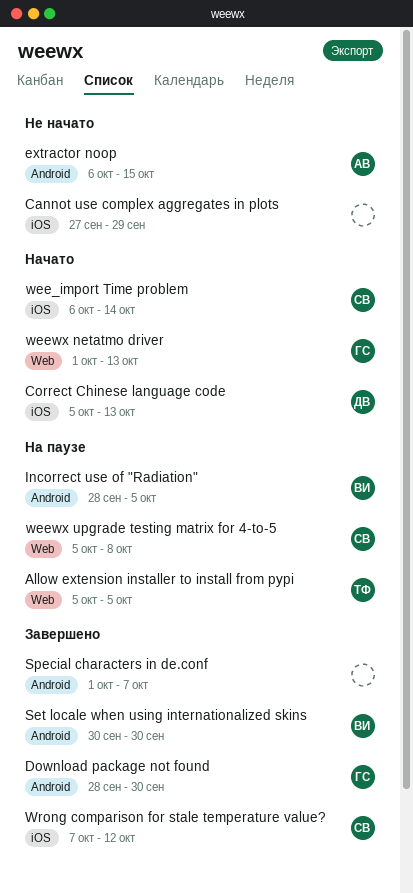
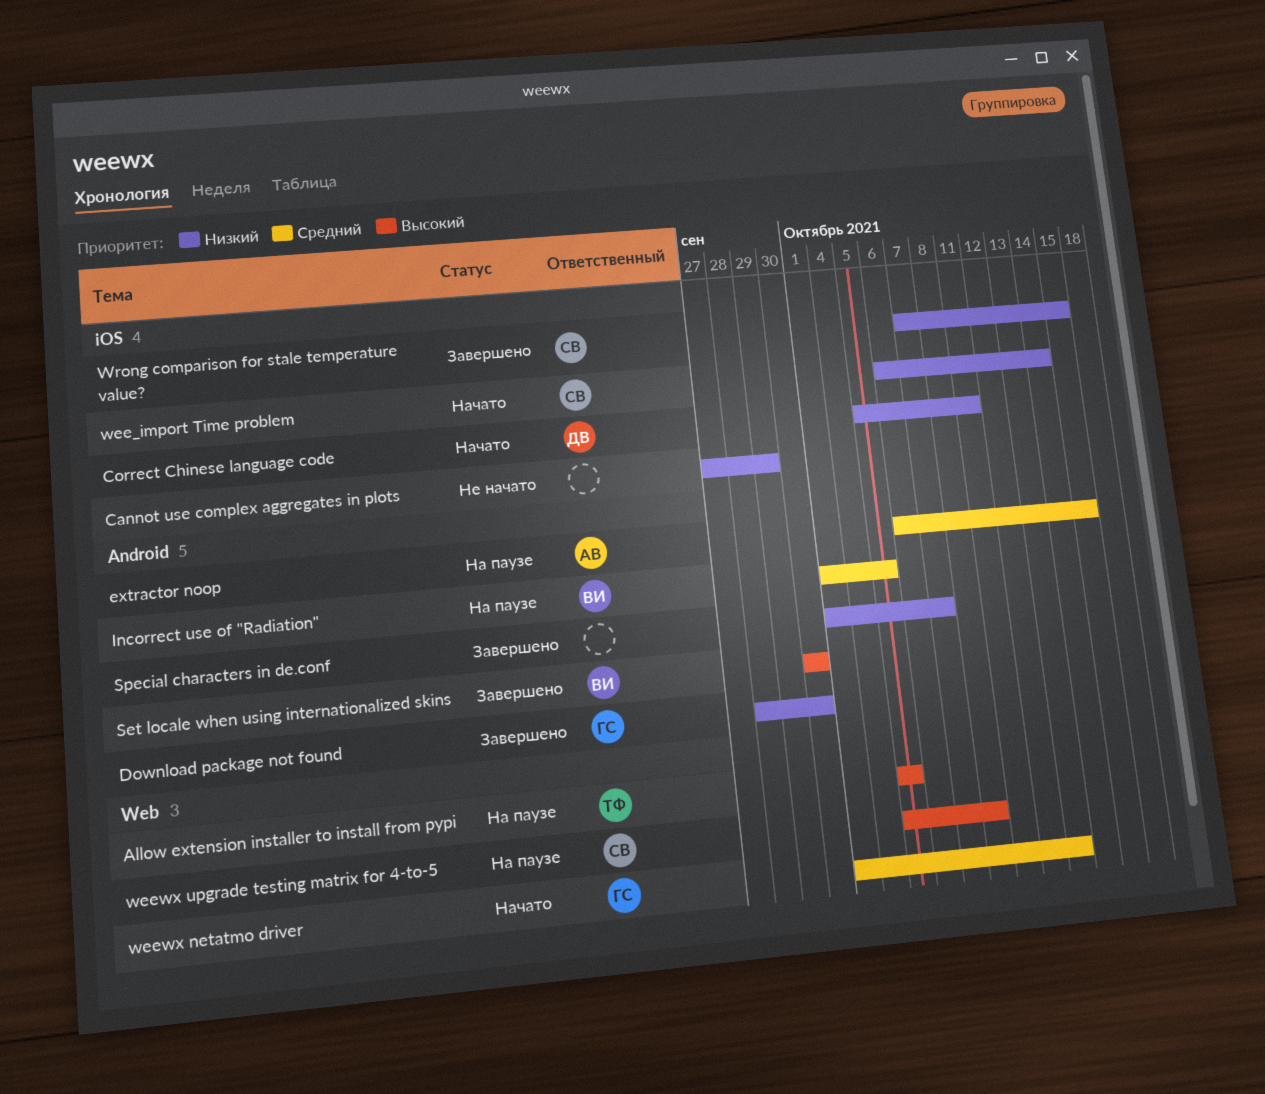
Correct Chinese language code, due: Oct 13 -> Oct 11
extractor noop, status: Не начато -> На паузе
Incorrect use of "Radiation", start: Sep 28 -> Oct 1
Wrong comparison for stale temperature value?, due: Oct 12 -> Oct 15

